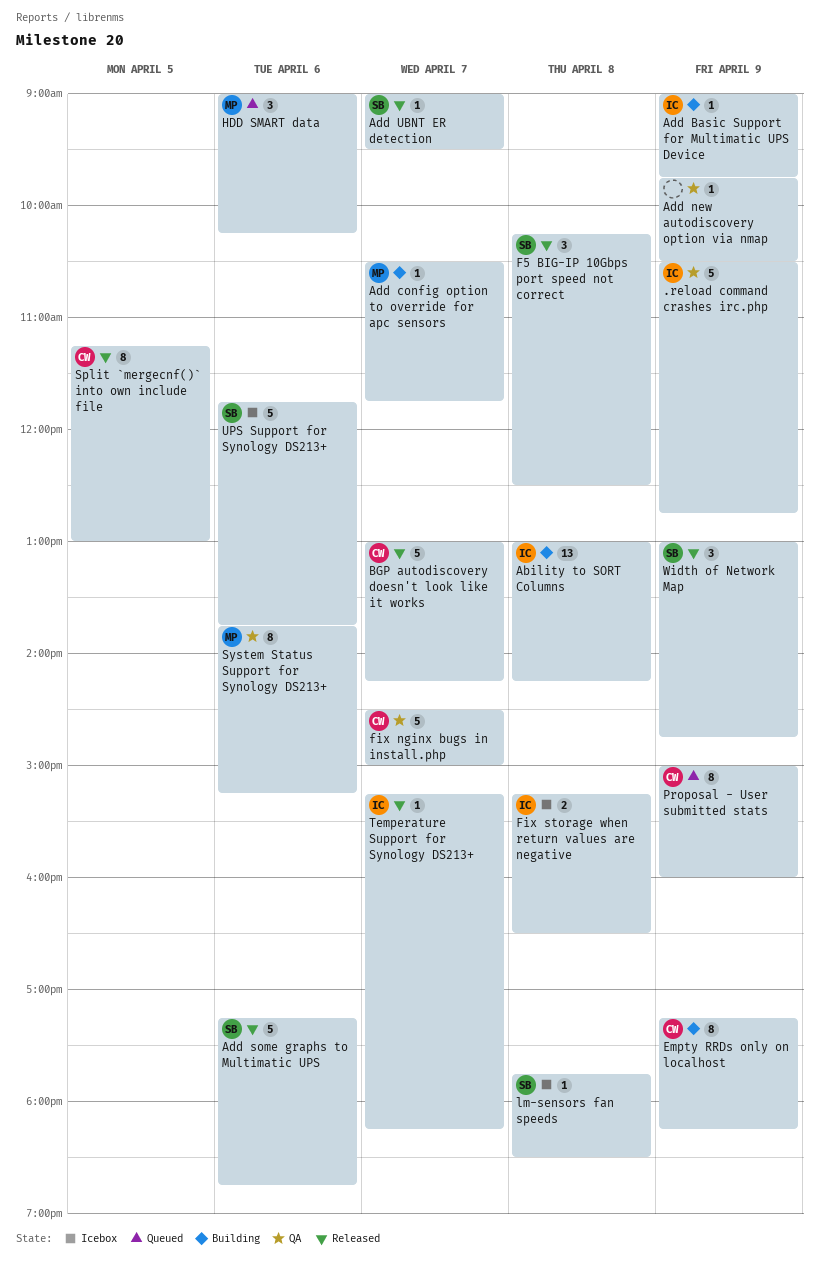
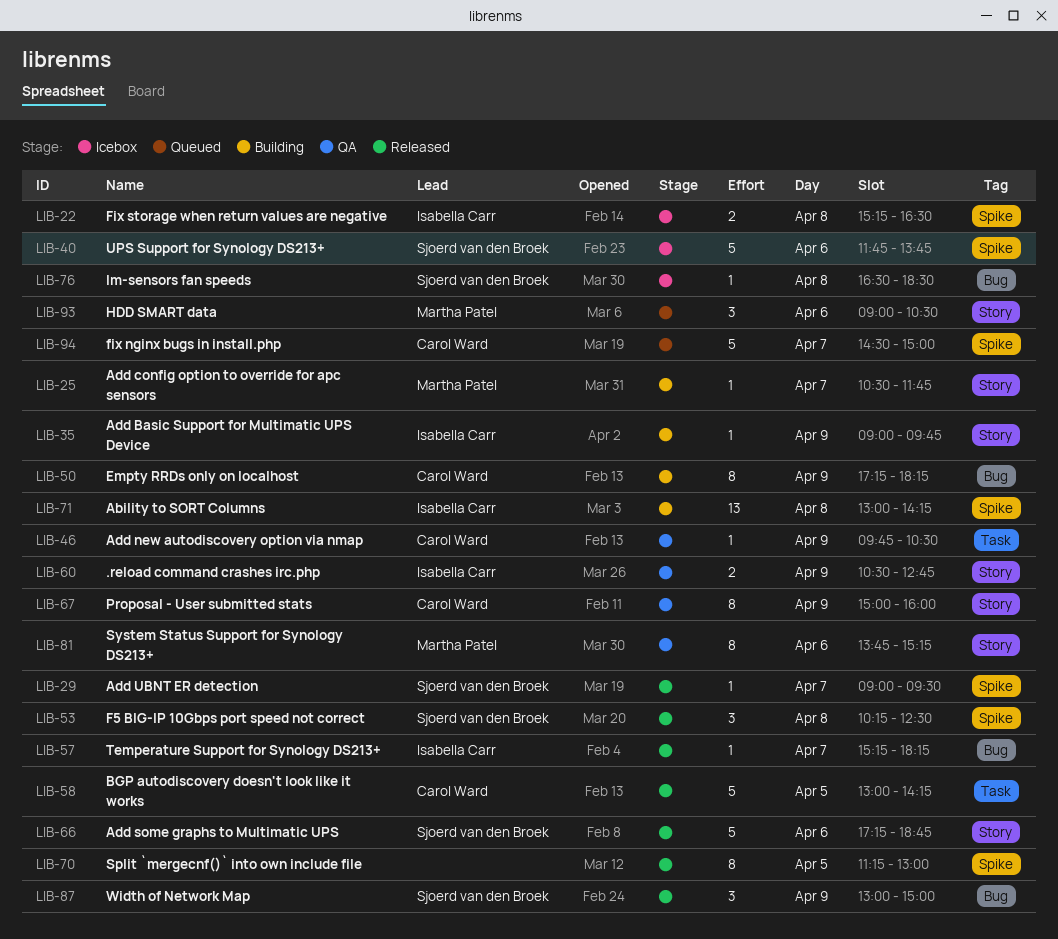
.reload command crashes irc.php, estimate: 5 -> 2
Add new autodiscovery option via nmap, owner: none -> Carol Ward
BGP autodiscovery doesn't look like it works, day: Apr 7 -> Apr 5
fix nginx bugs in install.php, status: QA -> Queued
HDD SMART data, ends: 10:15 -> 10:30
lm-sensors fan speeds, begins: 17:45 -> 16:30
Proposal - User submitted stats, status: Queued -> QA
Split `mergecnf()` into own include file, owner: Carol Ward -> none
Width of Network Map, ends: 14:45 -> 15:00

